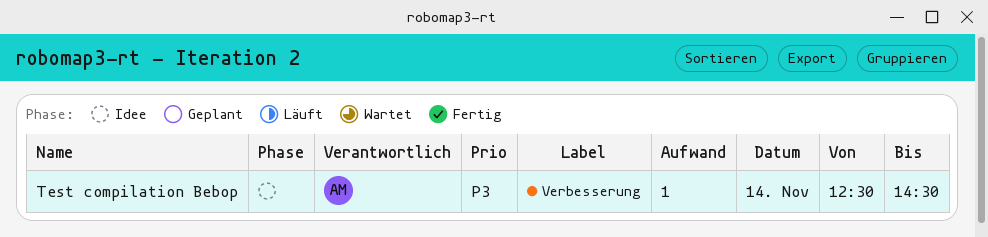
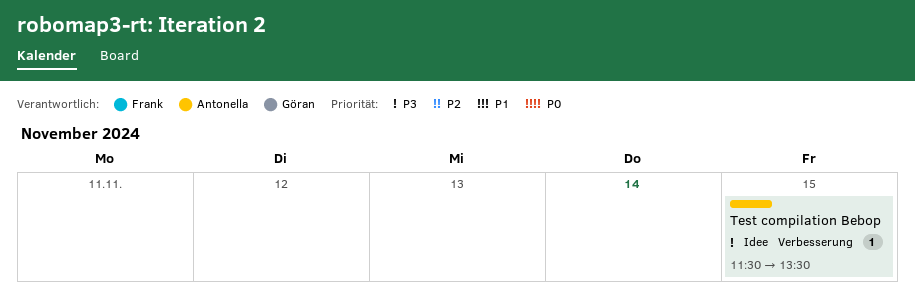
Test compilation Bebop, day: Nov 14 -> Nov 15
Test compilation Bebop, begins: 12:30 -> 11:30
Test compilation Bebop, ends: 14:30 -> 13:30

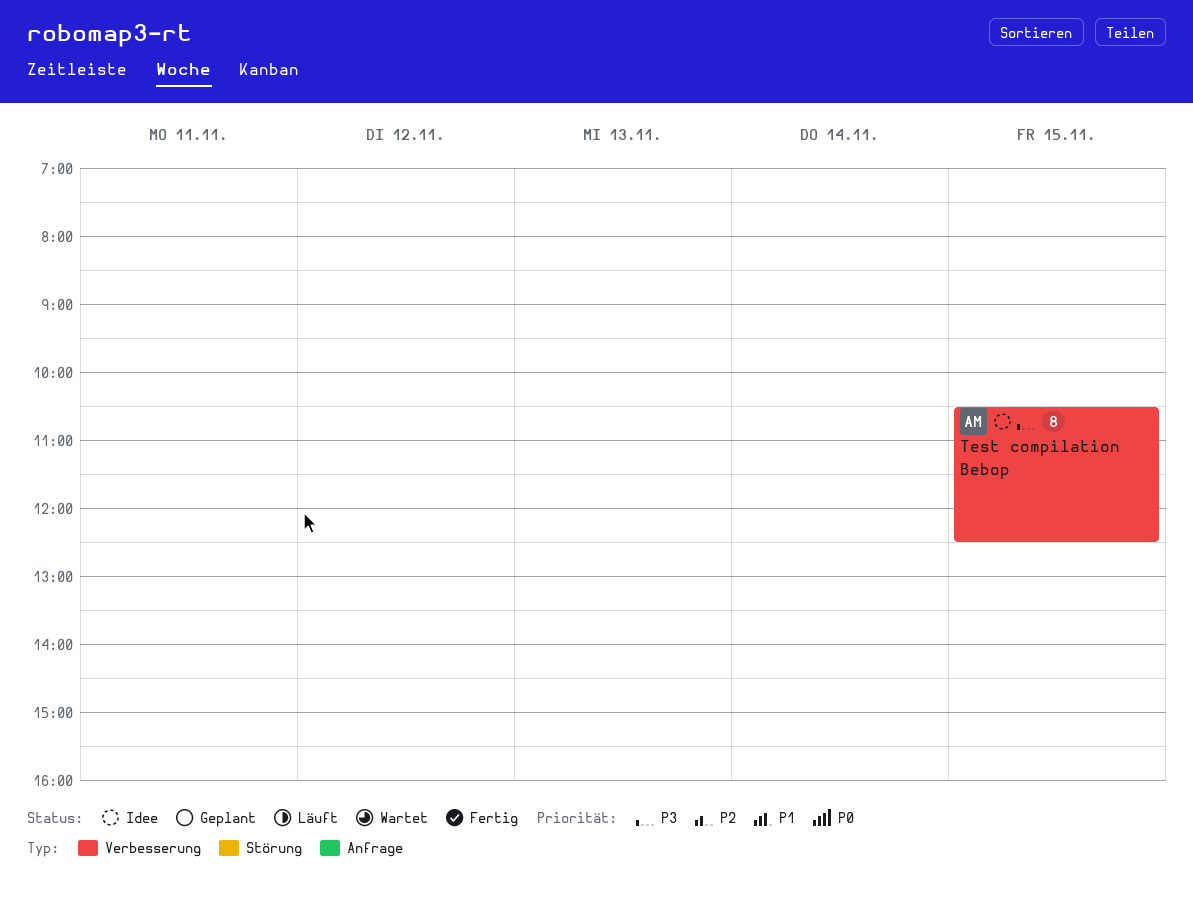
Test compilation Bebop, estimate: 1 -> 8
Test compilation Bebop, begins: 11:30 -> 10:30
Test compilation Bebop, ends: 13:30 -> 12:30

